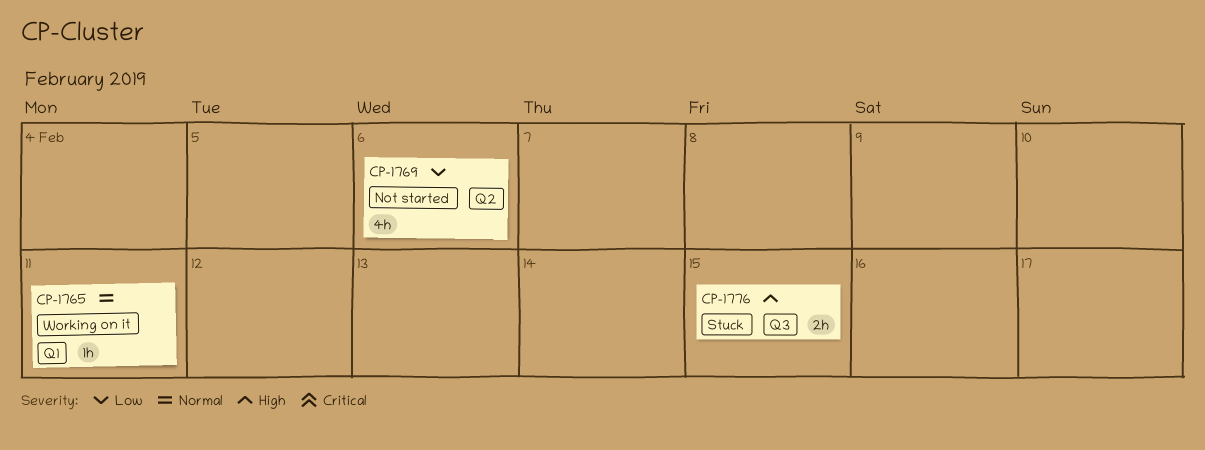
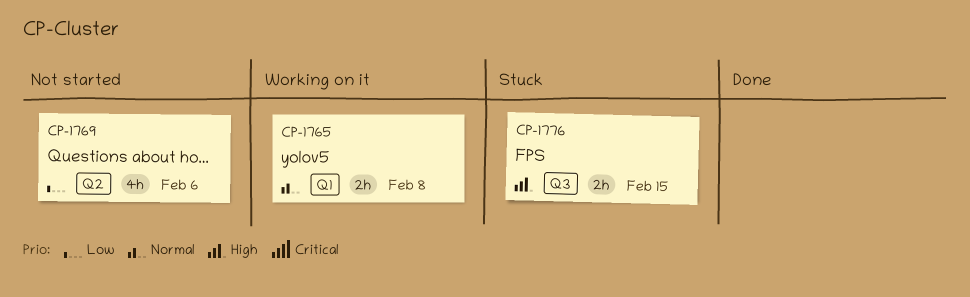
CP-1765, estimate: 1h -> 2h
CP-1765, due: Feb 11 -> Feb 8

